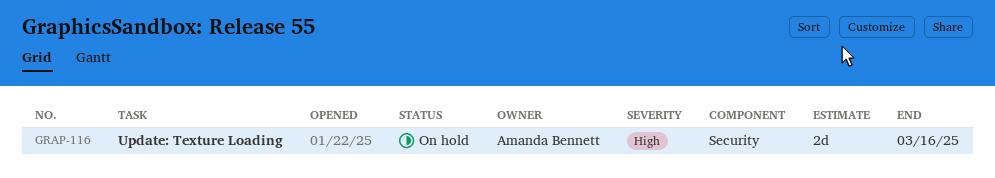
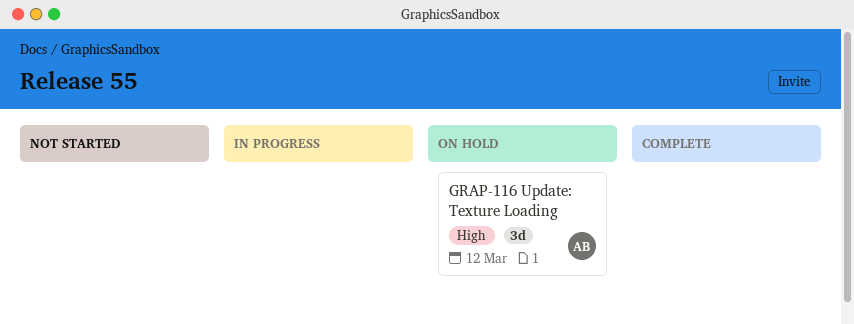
GRAP-116, estimate: 2d -> 3d
GRAP-116, due: Mar 16 -> Mar 12

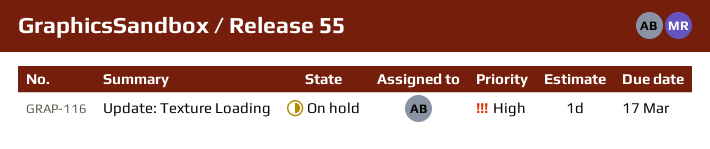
GRAP-116, estimate: 3d -> 1d
GRAP-116, due: Mar 12 -> Mar 17

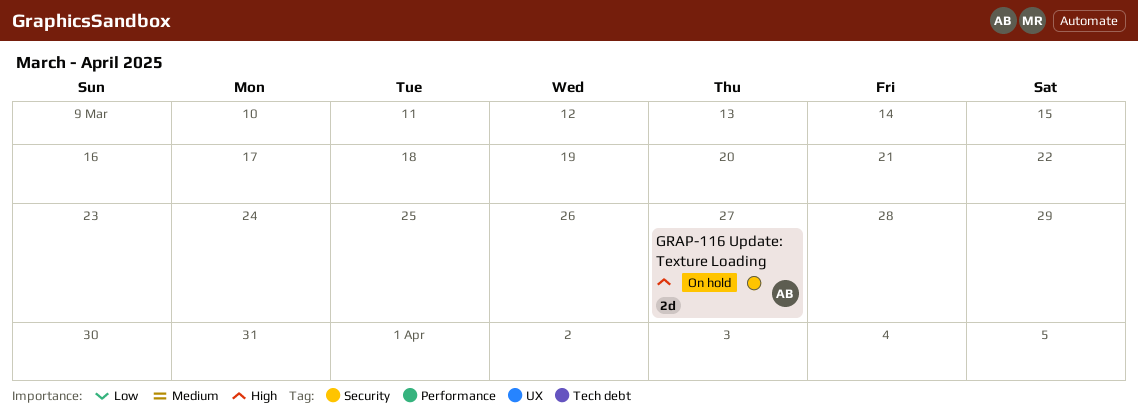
GRAP-116, estimate: 1d -> 2d
GRAP-116, due: Mar 17 -> Mar 27

